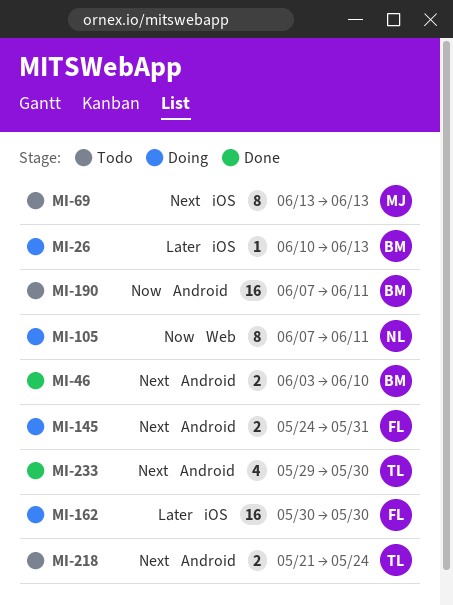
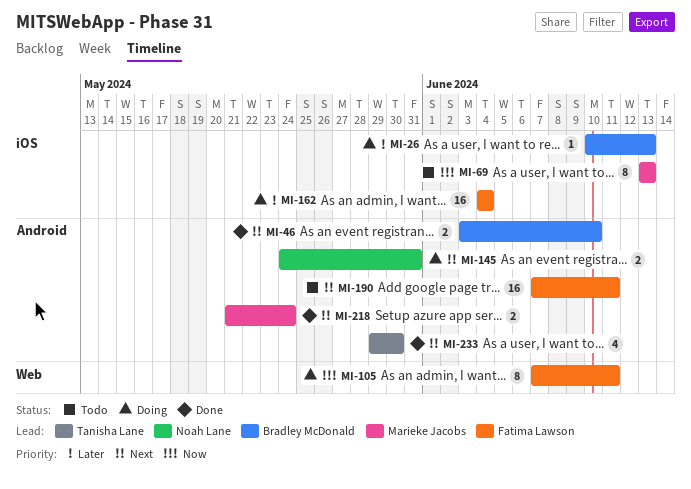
MI-69, priority: Next -> Now
MI-105, owner: Noah Lane -> Fatima Lawson
MI-145, owner: Fatima Lawson -> Noah Lane
MI-162, start: May 30 -> Jun 4
MI-162, due: May 30 -> Jun 4
MI-190, owner: Bradley McDonald -> Fatima Lawson
MI-190, priority: Now -> Next
MI-218, status: Todo -> Done
MI-218, owner: Tanisha Lane -> Marieke Jacobs

